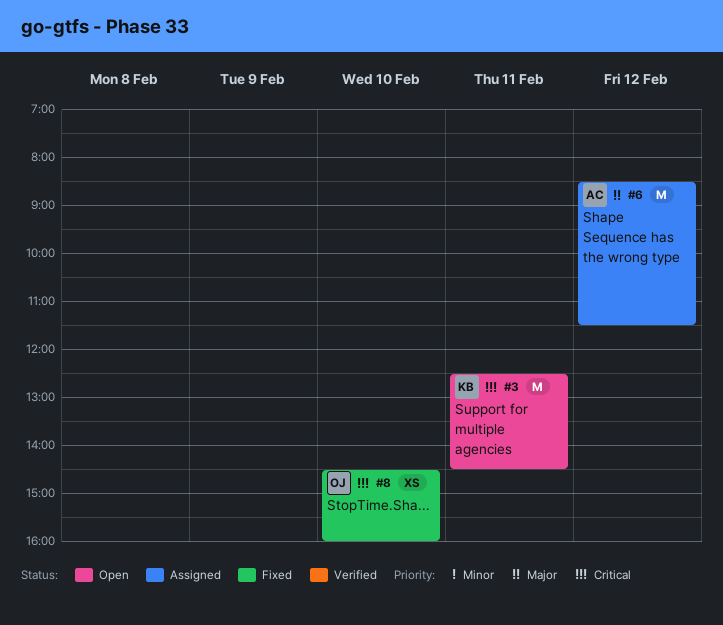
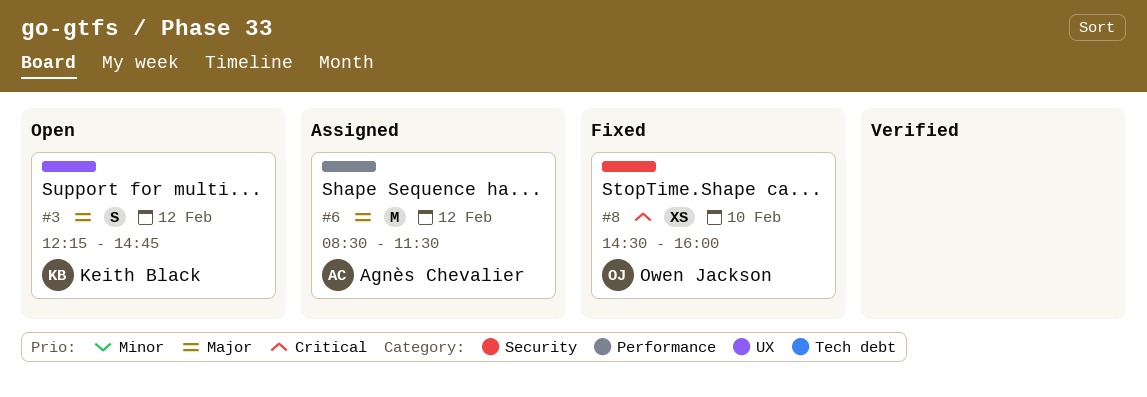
#3, priority: Critical -> Major
#3, estimate: M -> S
#3, day: Feb 11 -> Feb 12
#3, begins: 12:30 -> 12:15
#3, ends: 14:30 -> 14:45

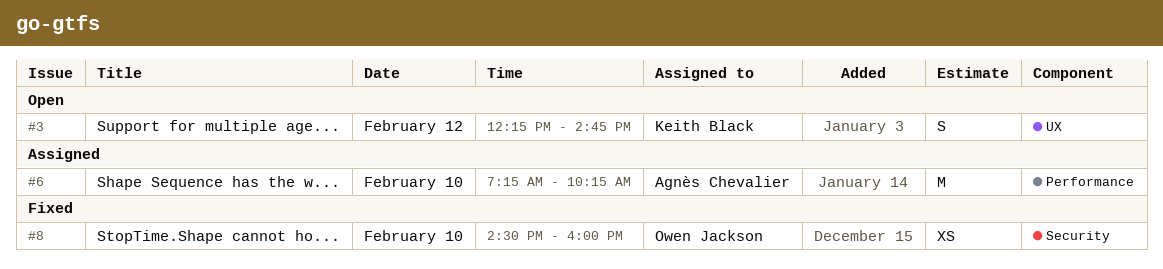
#6, day: Feb 12 -> Feb 10
#6, begins: 08:30 -> 07:15
#6, ends: 11:30 -> 10:15

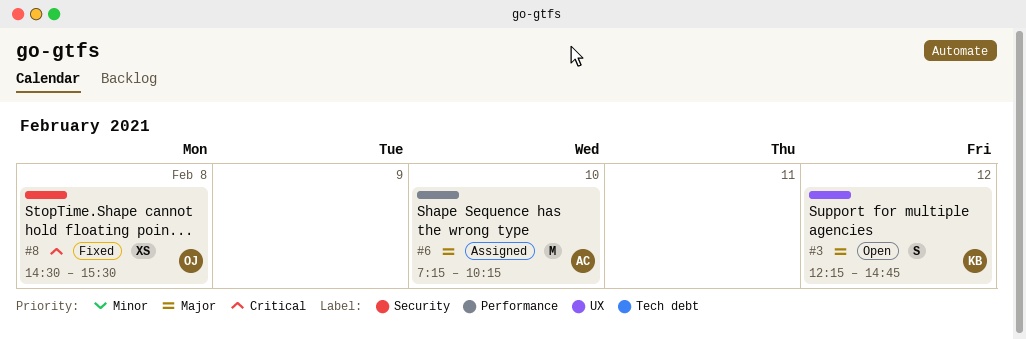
#8, day: Feb 10 -> Feb 8
#8, ends: 16:00 -> 15:30

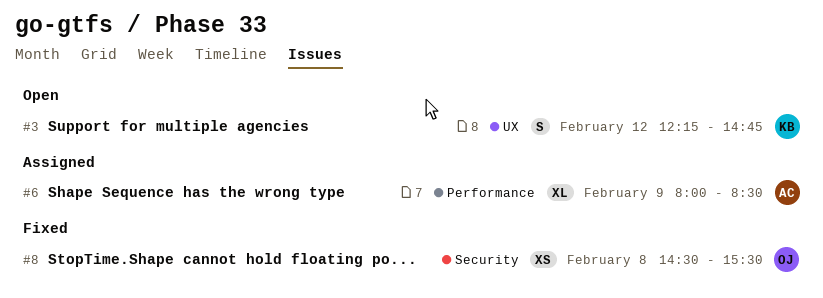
#6, estimate: M -> XL
#6, day: Feb 10 -> Feb 9
#6, begins: 07:15 -> 08:00
#6, ends: 10:15 -> 08:30

